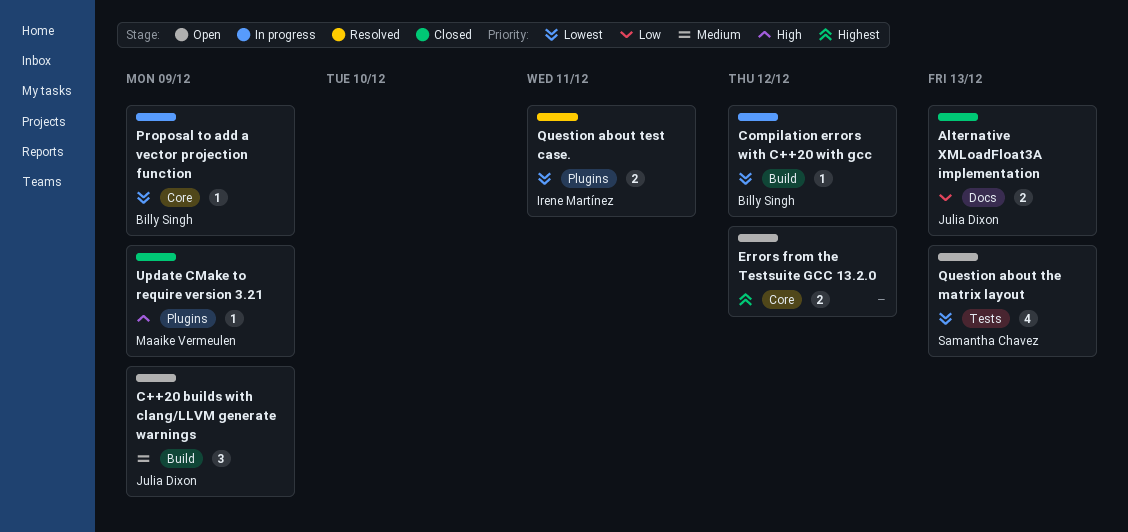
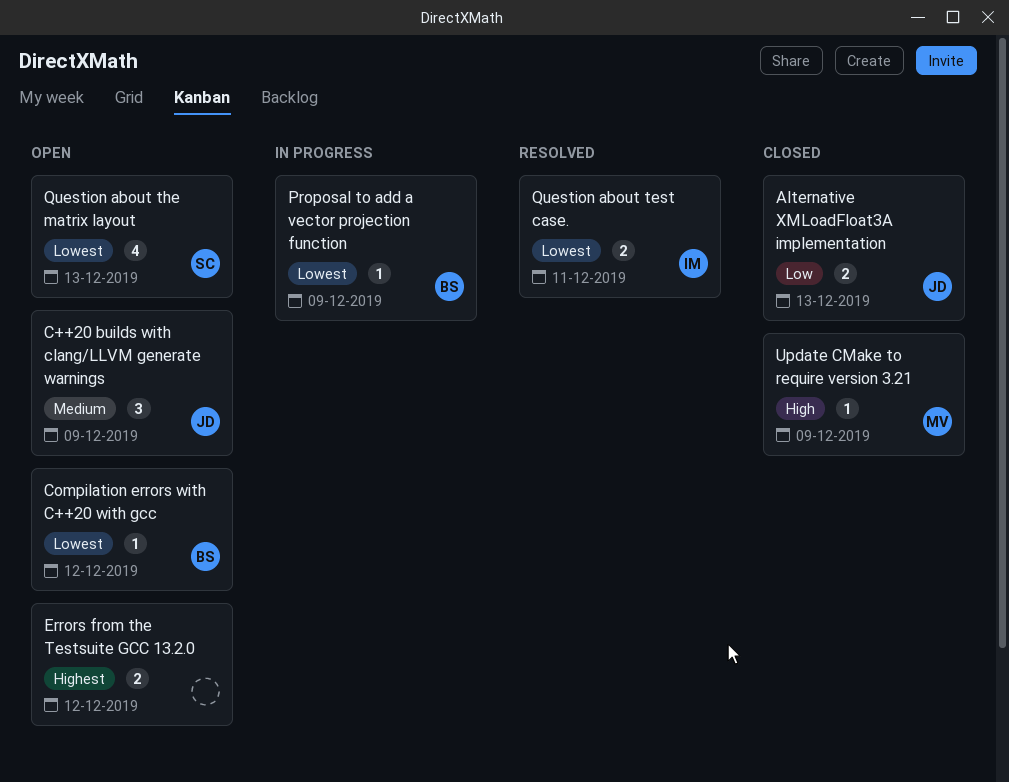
Compilation errors with C++20 with gcc, status: In progress -> Open

